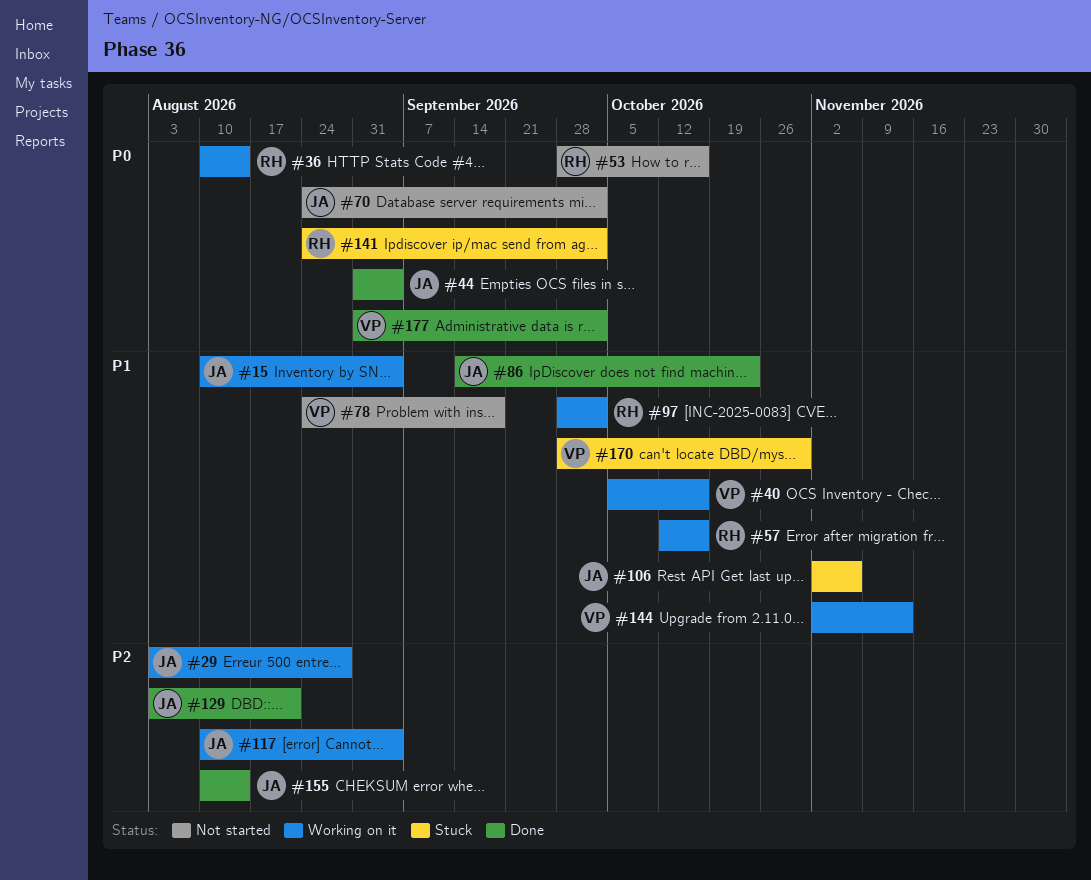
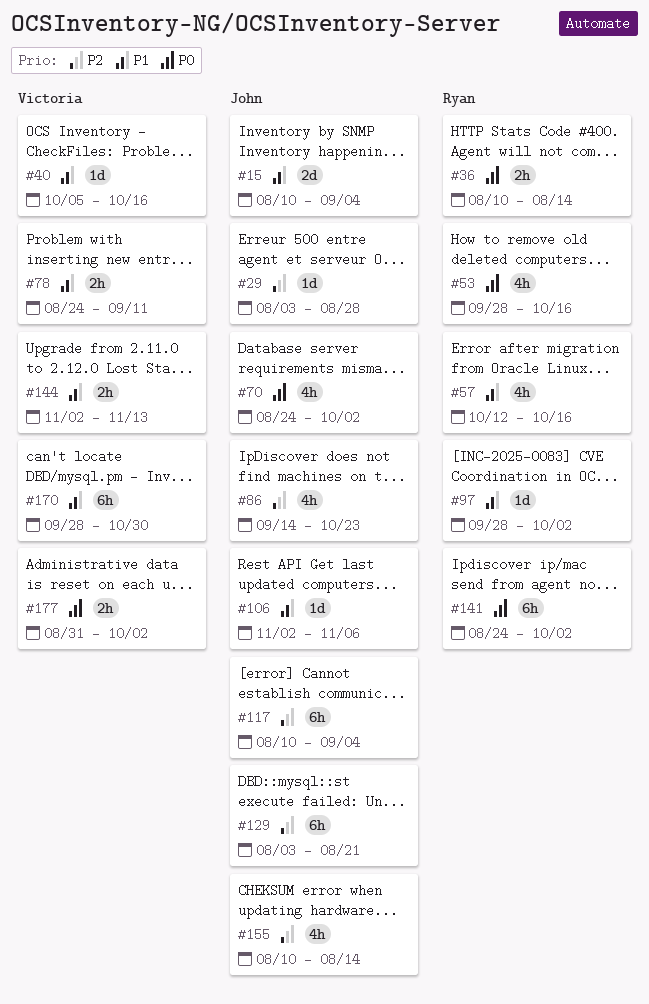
#44: present -> none
#78, due: Sep 18 -> Sep 11
#86, priority: P1 -> P2

